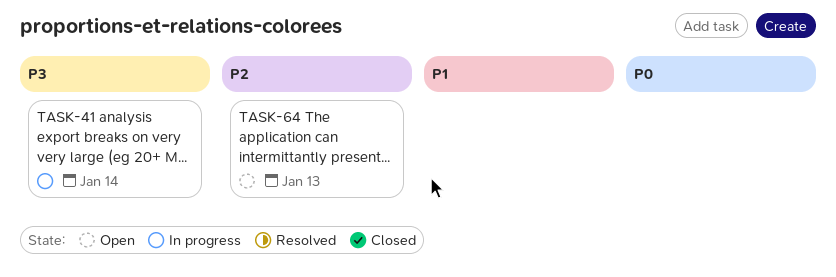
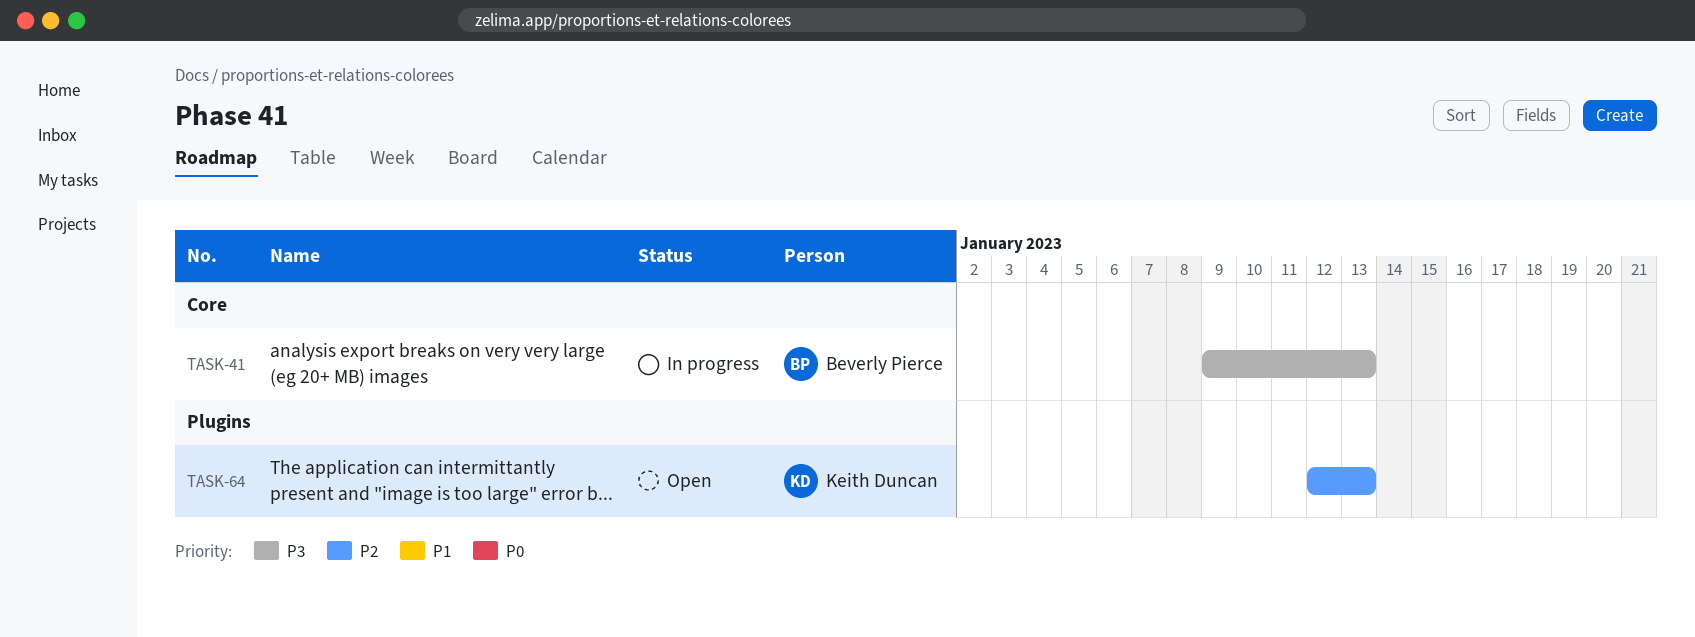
TASK-41, due: Jan 14 -> Jan 13

